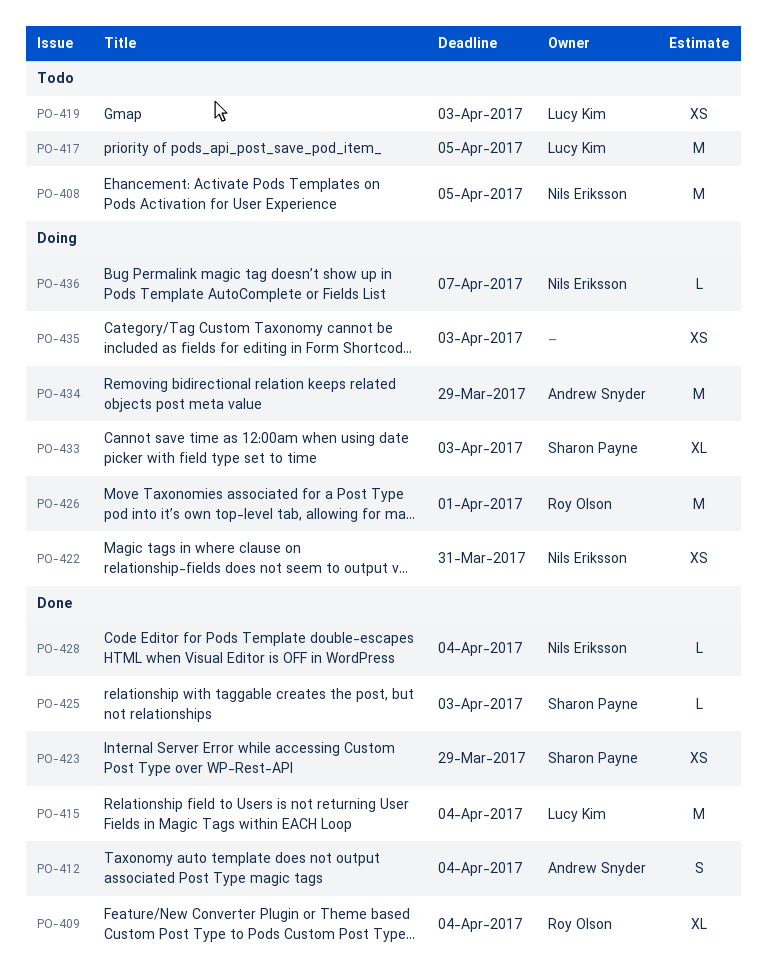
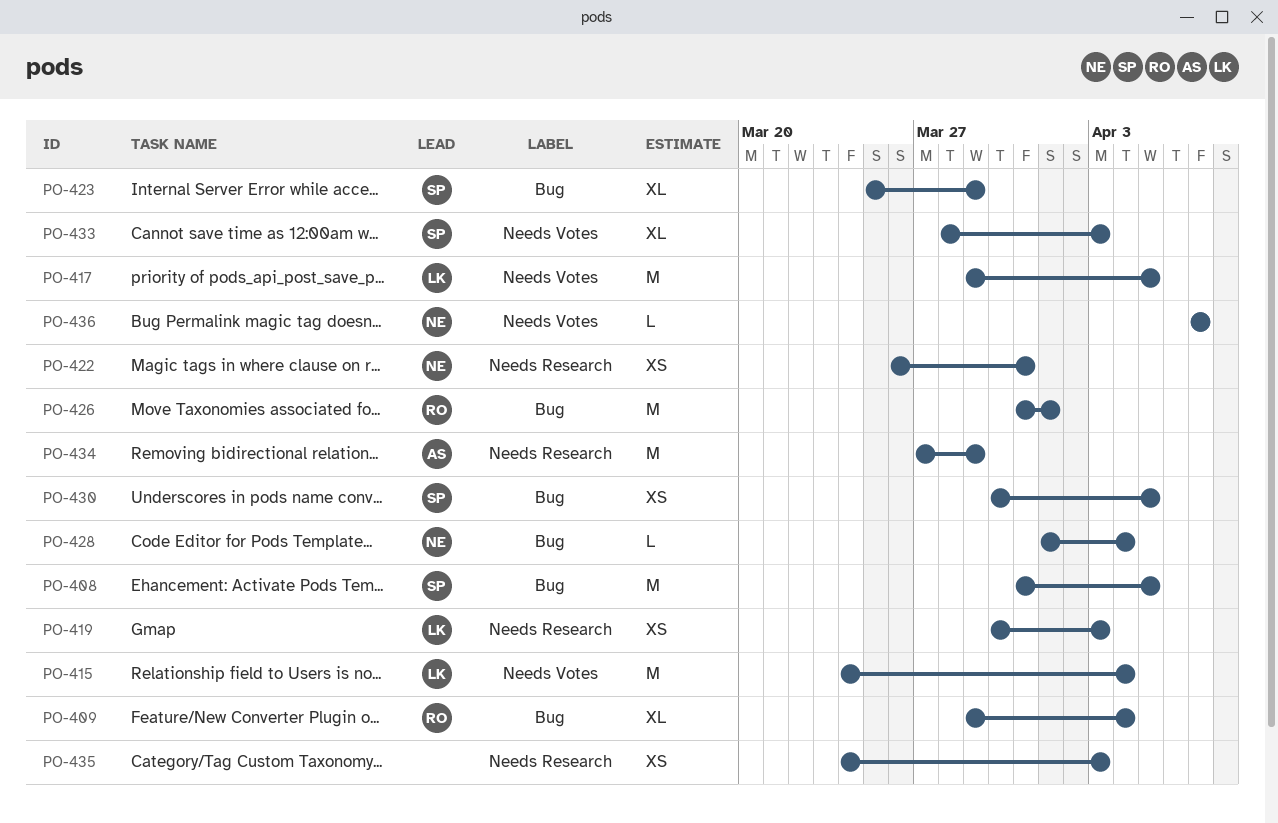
PO-408, owner: Nils Eriksson -> Sharon Payne
PO-412: present -> none
PO-423, estimate: XS -> XL
PO-425: present -> none
PO-430: none -> present

